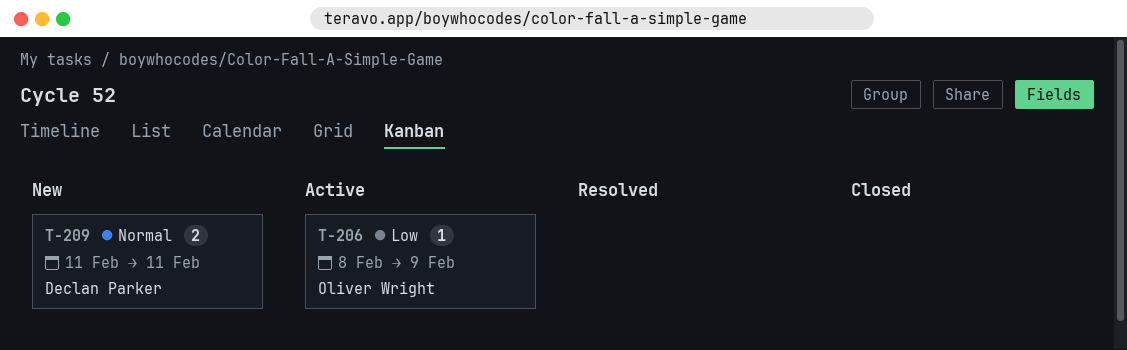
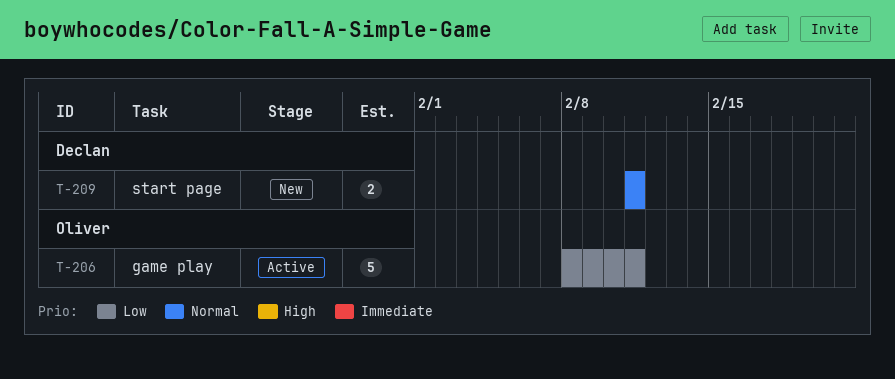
T-206, estimate: 1 -> 5
T-206, due: Feb 9 -> Feb 11

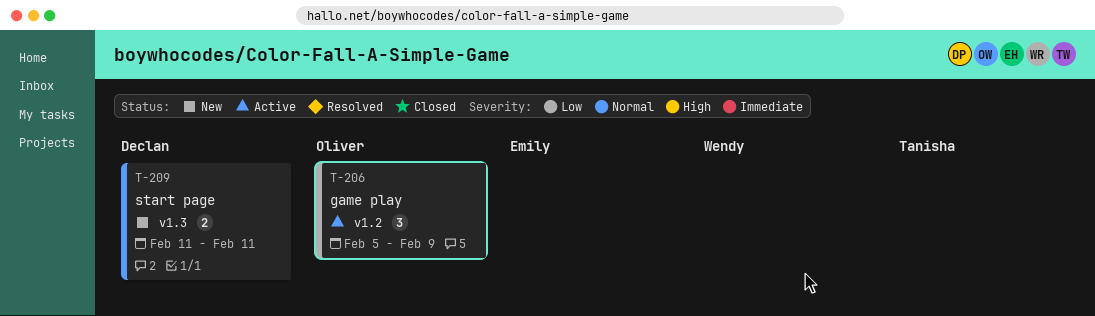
T-206, estimate: 5 -> 3
T-206, start: Feb 8 -> Feb 5
T-206, due: Feb 11 -> Feb 9

